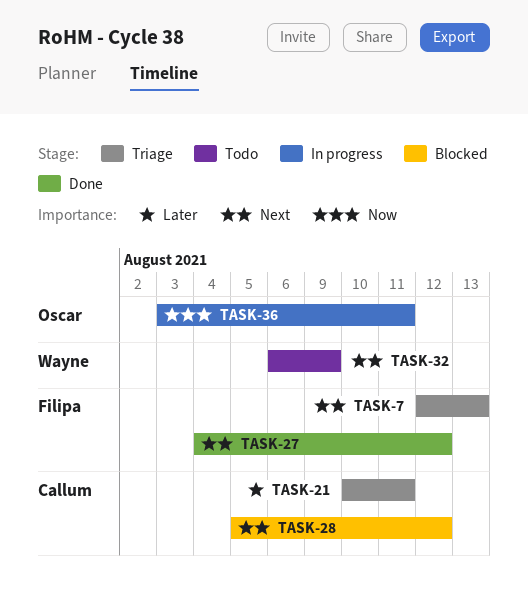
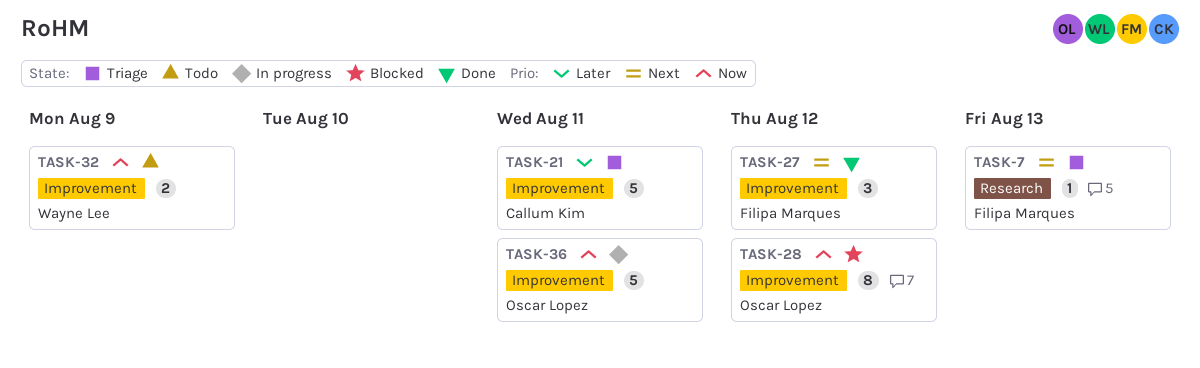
TASK-28, owner: Callum Kim -> Oscar Lopez
TASK-28, priority: Next -> Now
TASK-32, priority: Next -> Now

